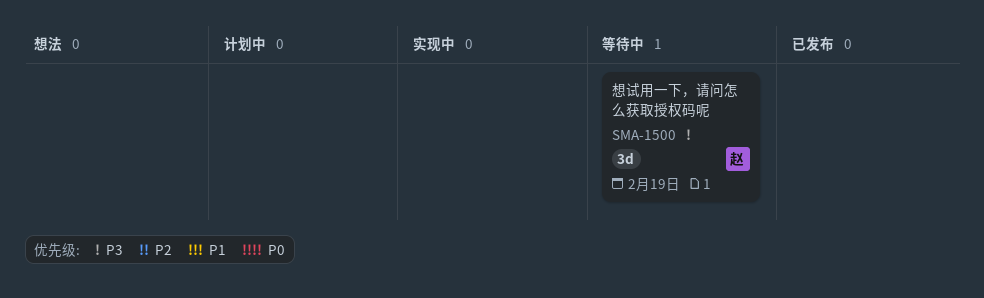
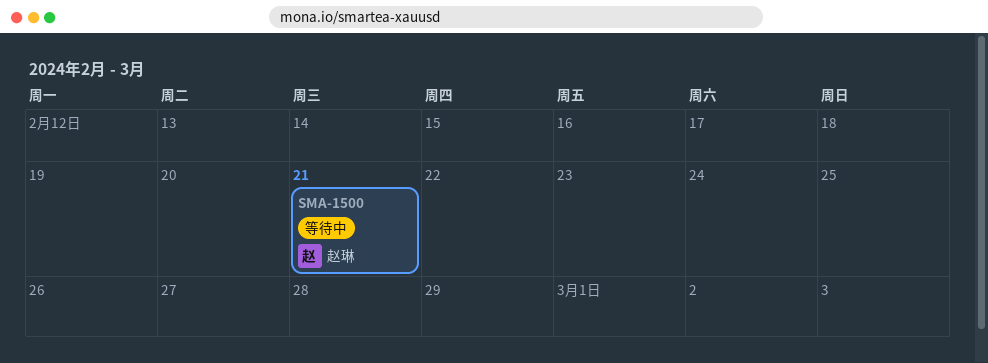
SMA-1500, due: Feb 19 -> Feb 21

